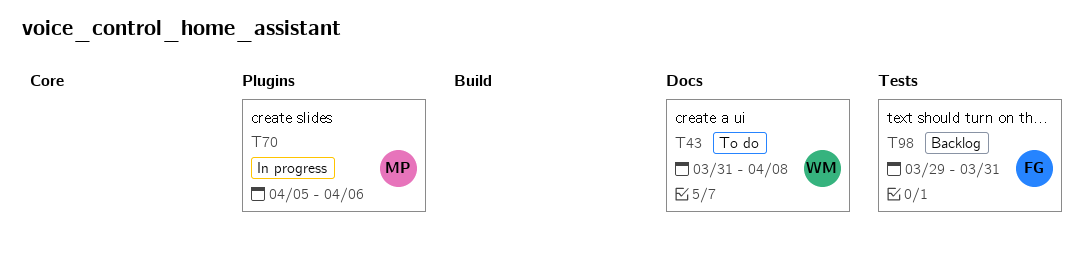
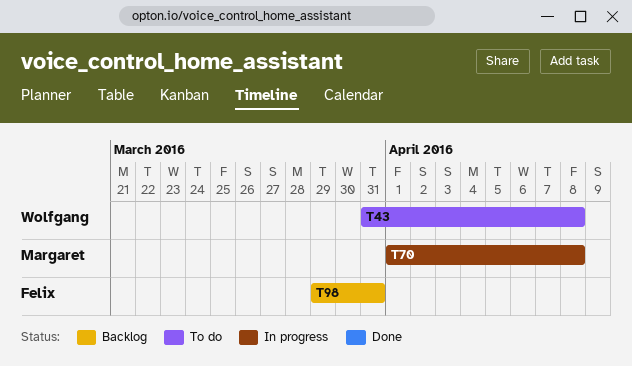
T70, start: Apr 5 -> Apr 1
T70, due: Apr 6 -> Apr 8

